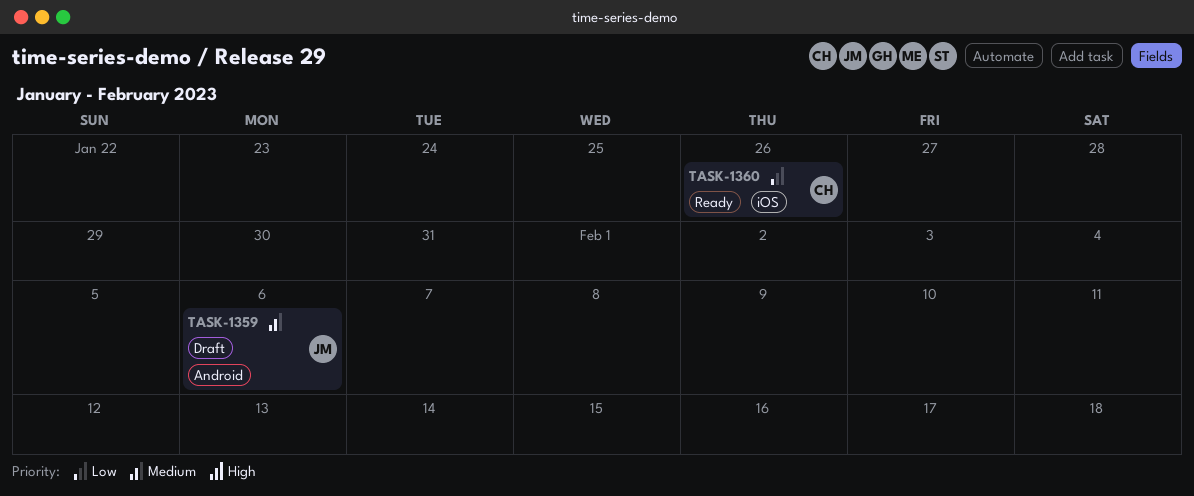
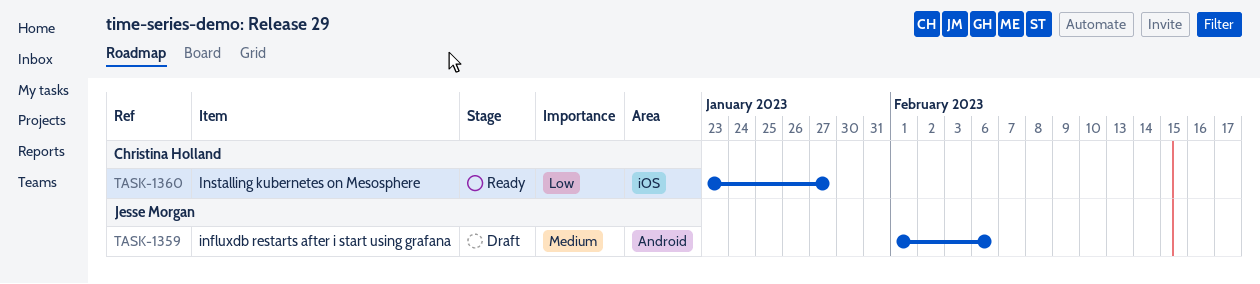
TASK-1360, due: Jan 26 -> Jan 27

